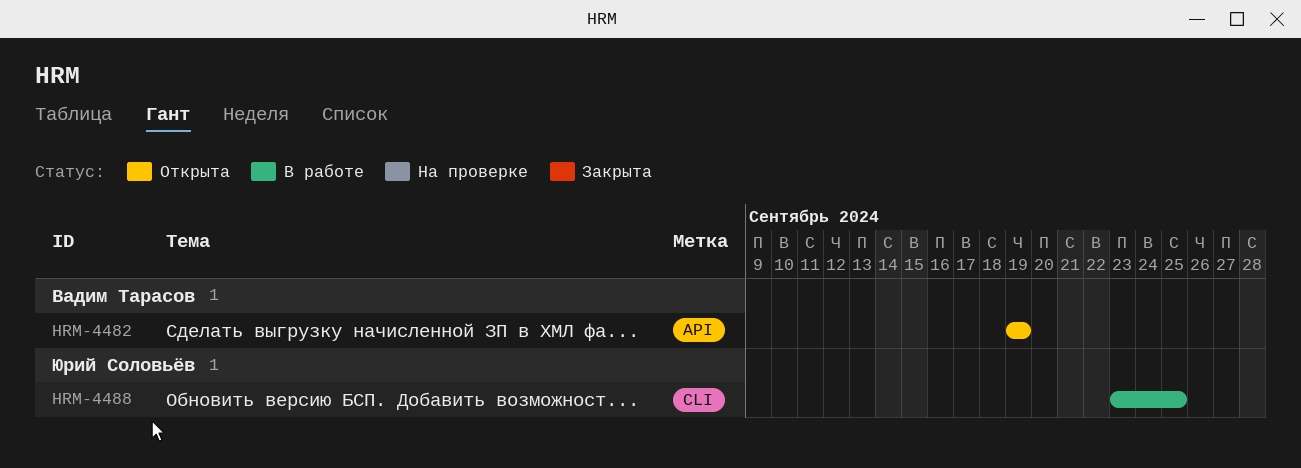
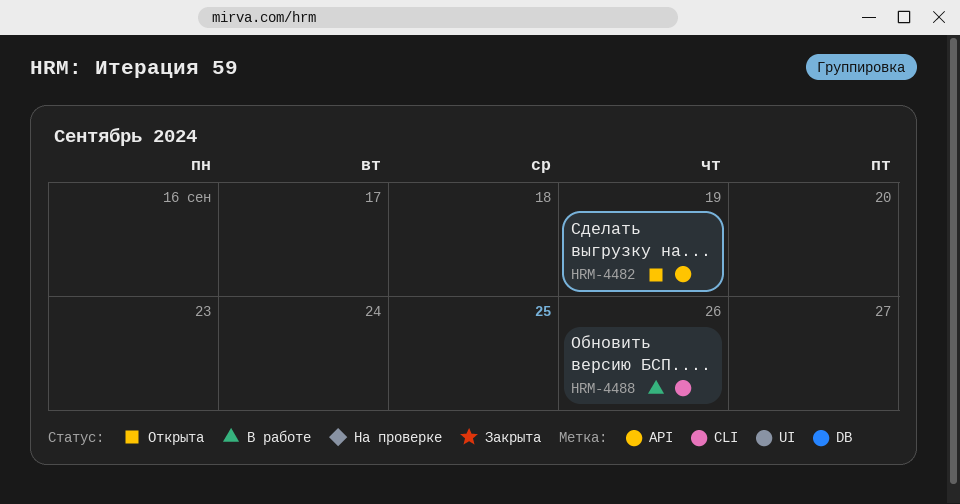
HRM-4488, due: Sep 25 -> Sep 26

